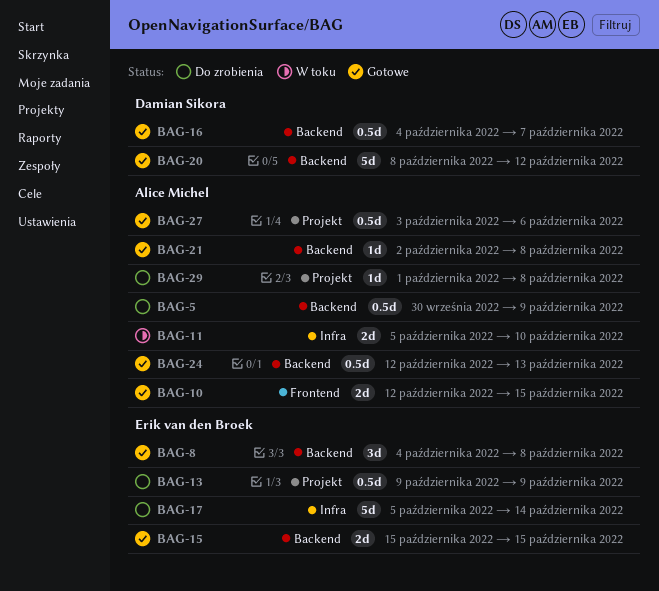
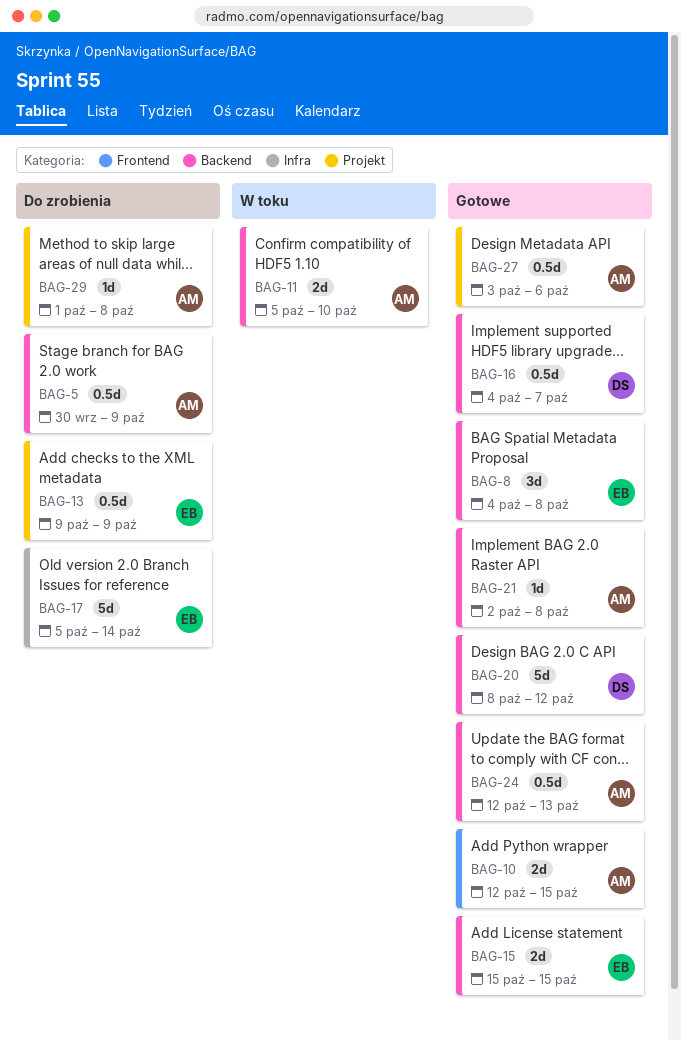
BAG-11, label: Infra -> Backend

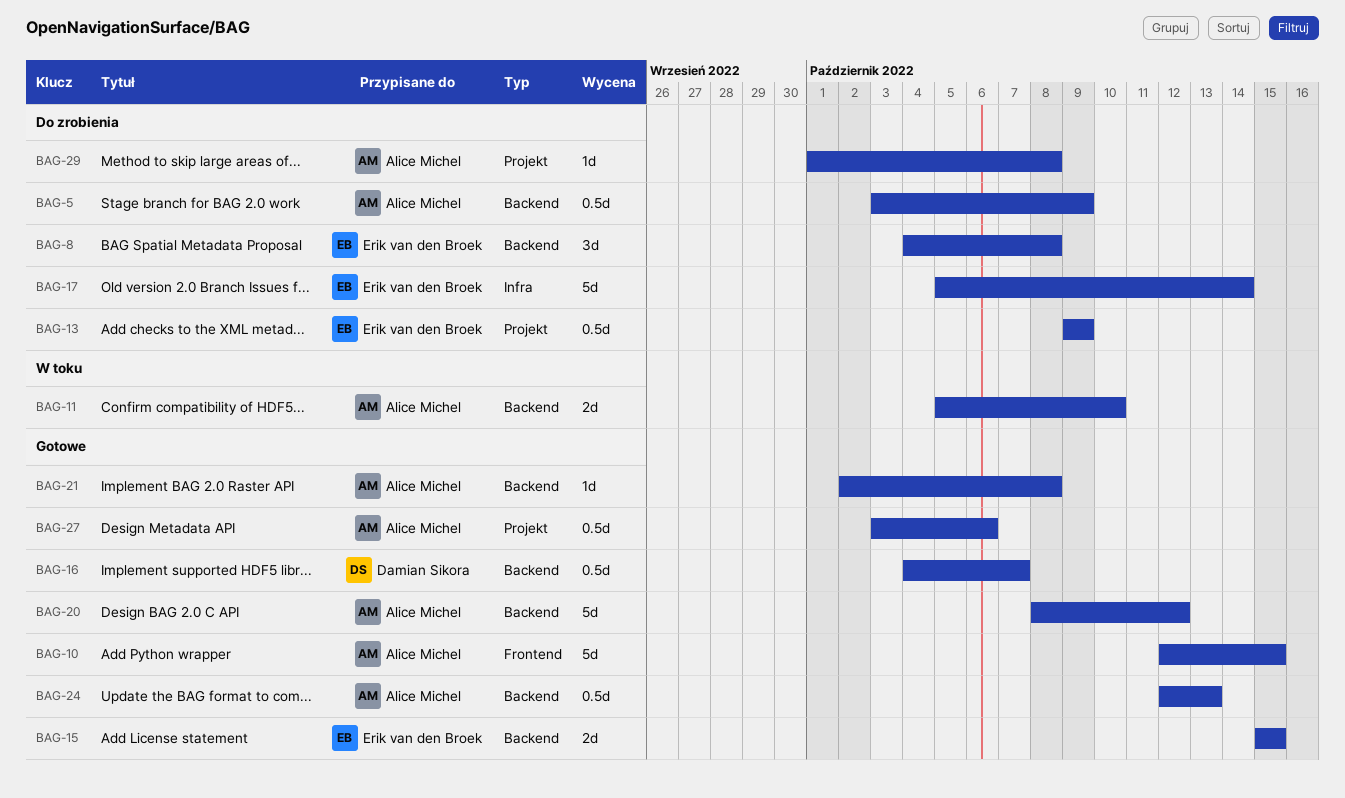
BAG-5, start: Sep 30 -> Oct 3
BAG-8, status: Gotowe -> Do zrobienia
BAG-10, estimate: 2d -> 5d
BAG-20, owner: Damian Sikora -> Alice Michel

